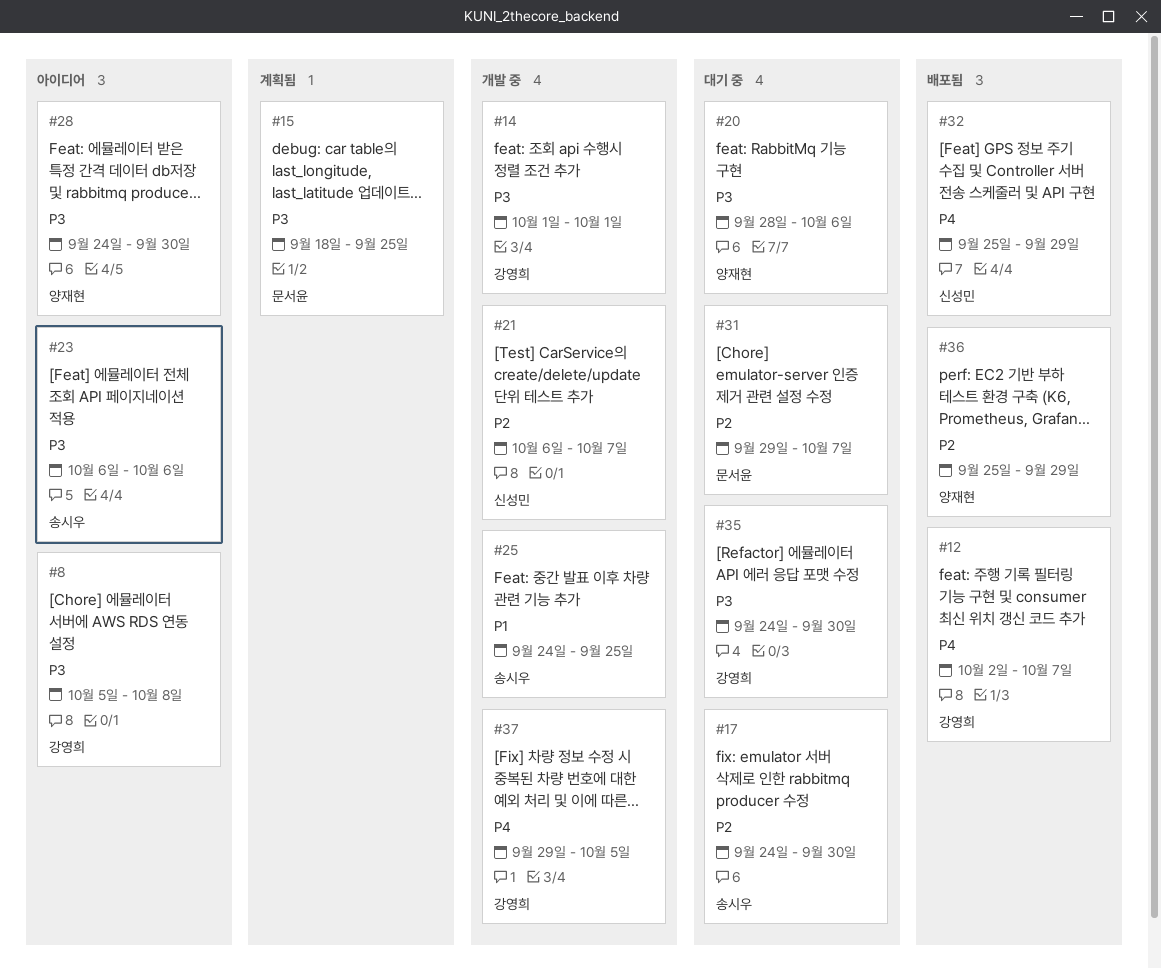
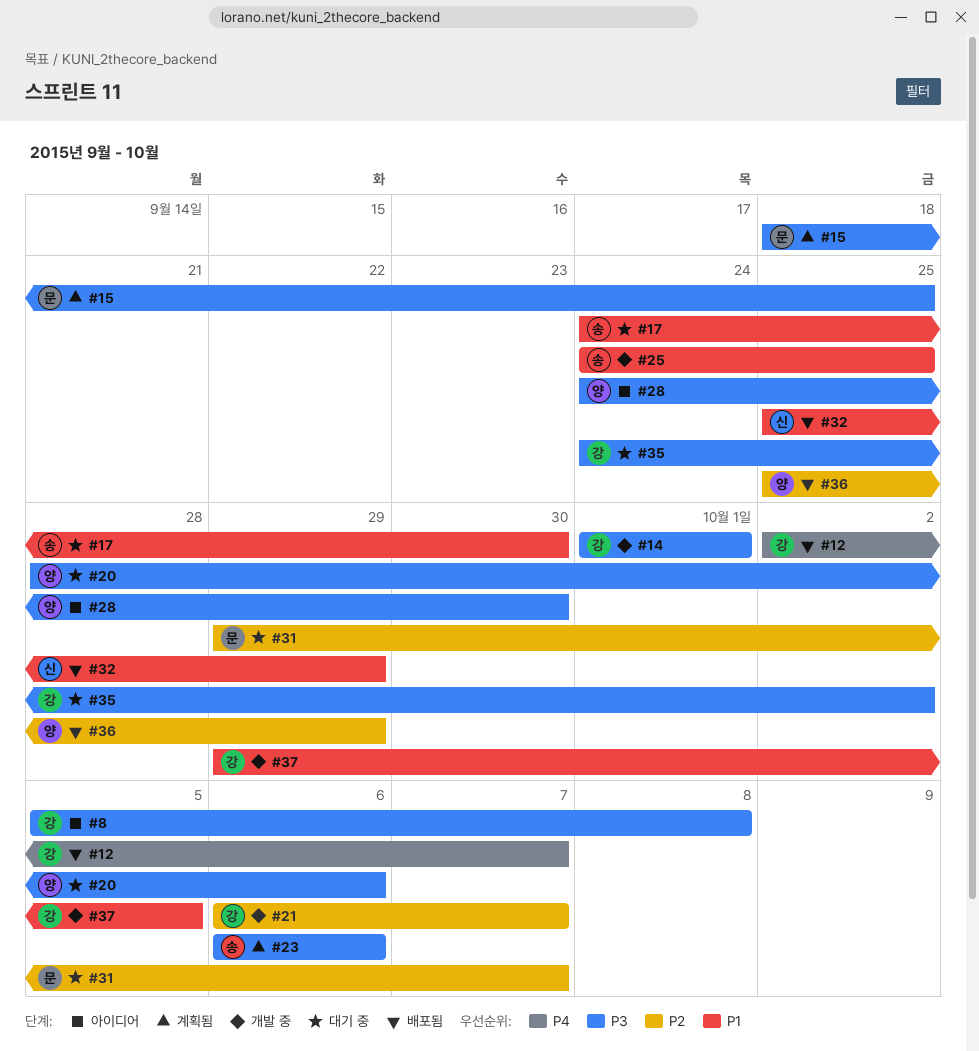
#17, priority: P2 -> P1
#21, owner: 신성민 -> 강영희
#23, status: 아이디어 -> 계획됨
#32, priority: P4 -> P1
#35, due: Sep 30 -> Oct 2
#37, priority: P4 -> P1

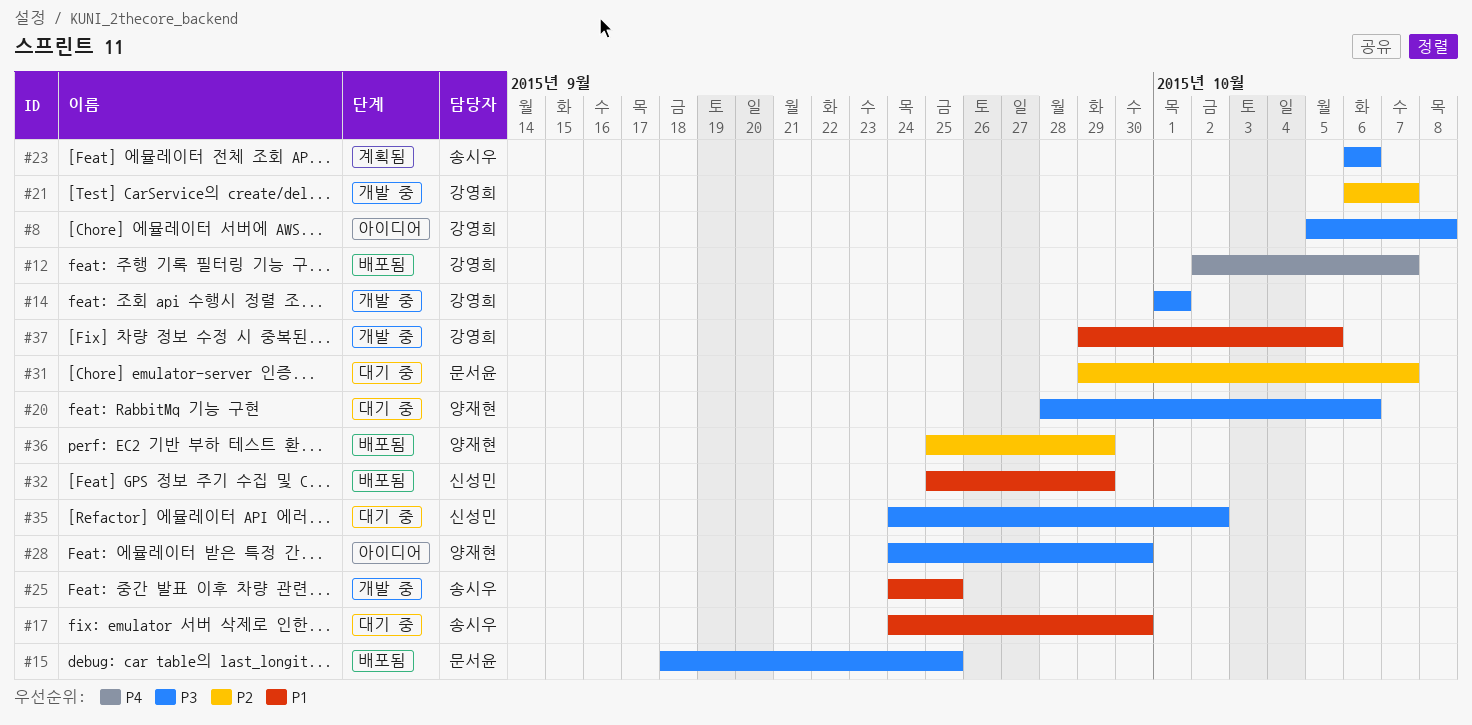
#15, status: 계획됨 -> 배포됨
#35, owner: 강영희 -> 신성민

